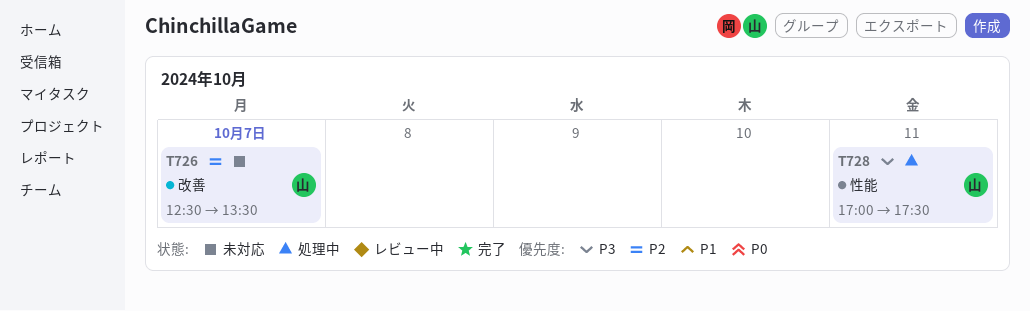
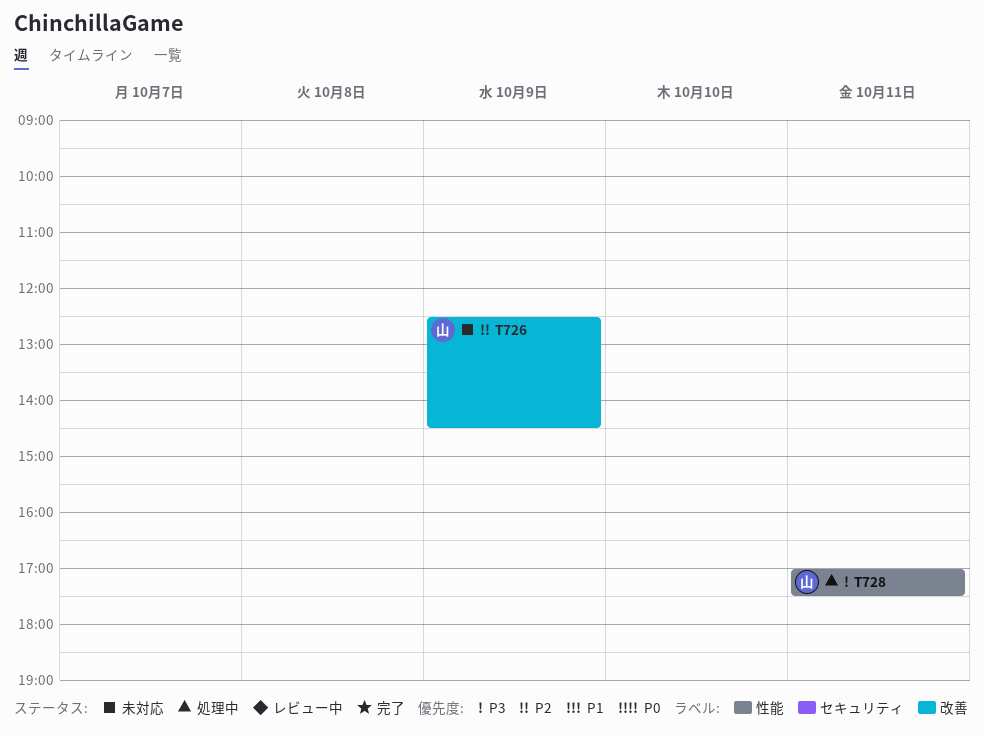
T726, day: Oct 7 -> Oct 9
T726, ends: 13:30 -> 14:30

